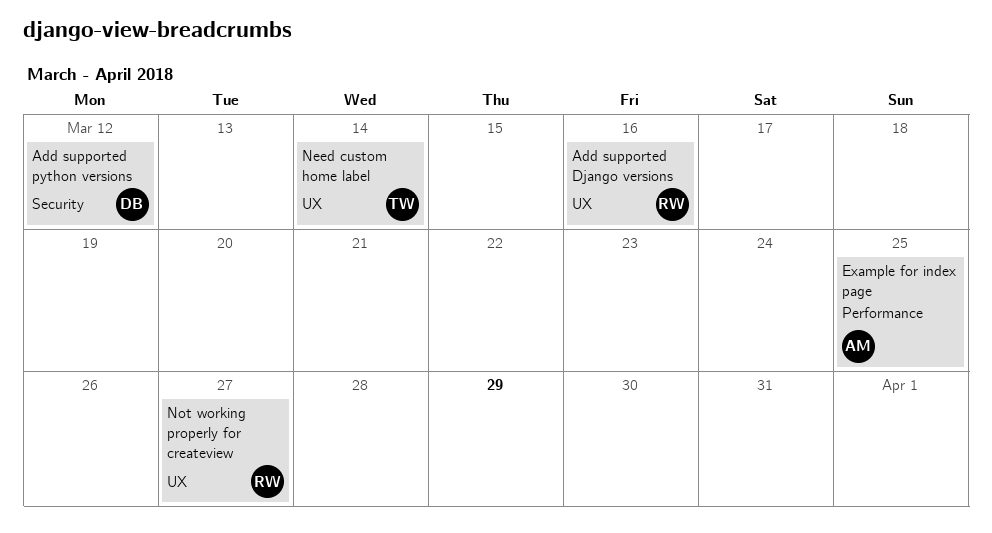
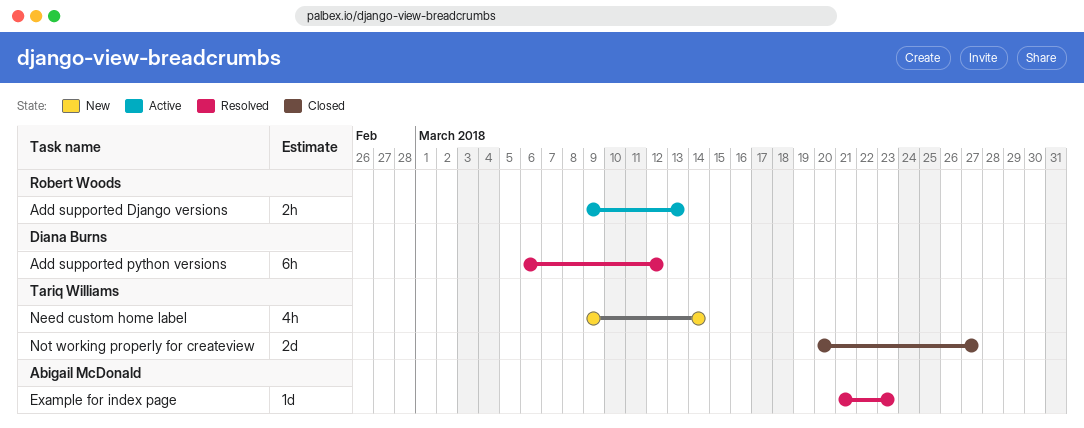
Add supported Django versions, due: Mar 16 -> Mar 13
Example for index page, due: Mar 25 -> Mar 23
Not working properly for createview, owner: Robert Woods -> Tariq Williams

